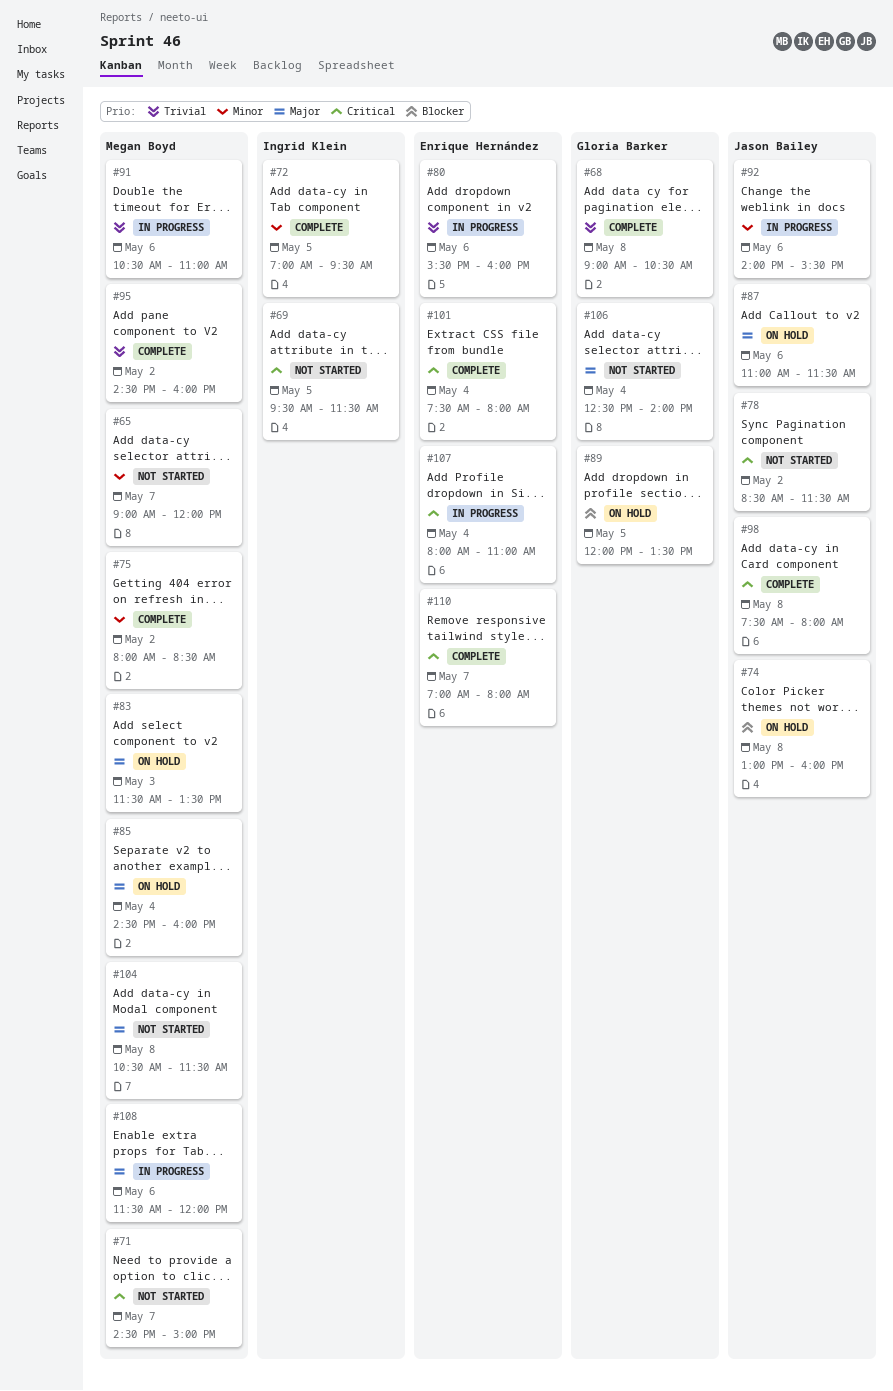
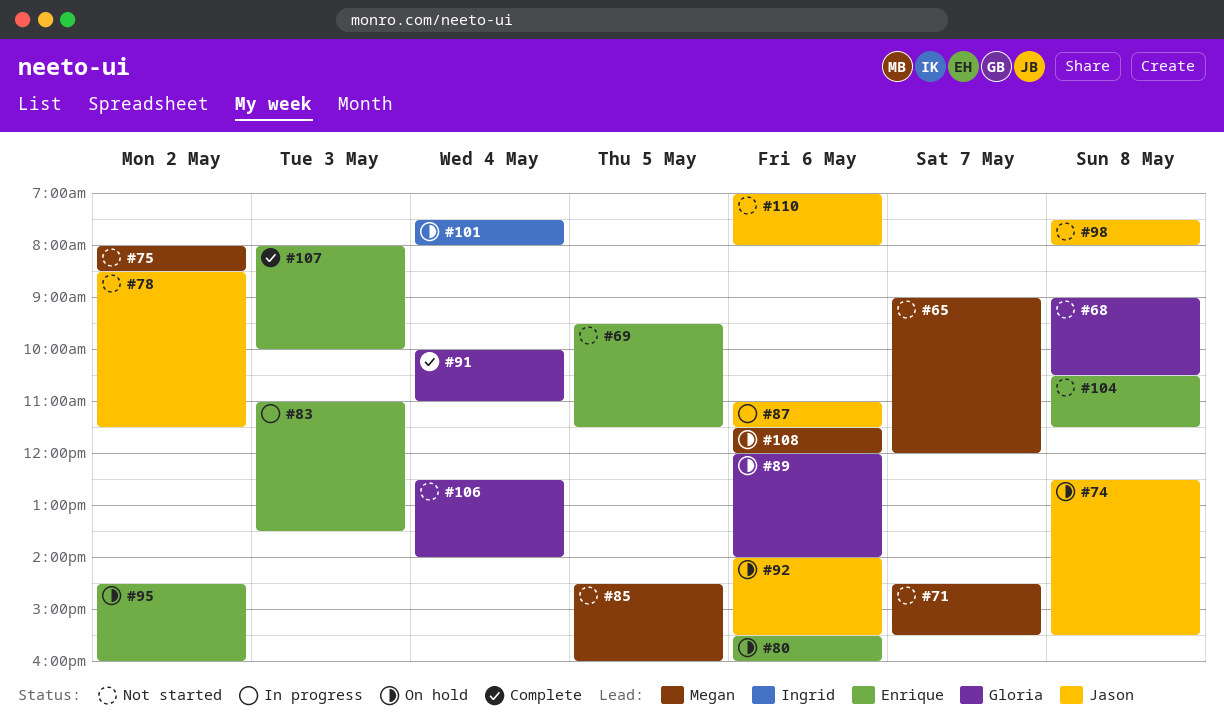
#68, status: Complete -> Not started
#69, owner: Ingrid Klein -> Enrique Hernández
#71, ends: 15:00 -> 15:30
#72: present -> none
#74, begins: 13:00 -> 12:30
#74, ends: 16:00 -> 15:30
#75, status: Complete -> Not started
#80, status: In progress -> On hold
#83, status: On hold -> In progress
#83, owner: Megan Boyd -> Enrique Hernández
#83, begins: 11:30 -> 11:00
#85, status: On hold -> Not started
#85, day: May 4 -> May 5
#87, status: On hold -> In progress
#89, day: May 5 -> May 6
#89, ends: 13:30 -> 14:00
#91, status: In progress -> Complete
#91, owner: Megan Boyd -> Gloria Barker
#91, day: May 6 -> May 4
#91, begins: 10:30 -> 10:00
#92, status: In progress -> On hold
#95, status: Complete -> On hold
#95, owner: Megan Boyd -> Enrique Hernández
#98, status: Complete -> Not started
#101, status: Complete -> On hold
#101, owner: Enrique Hernández -> Ingrid Klein
#104, owner: Megan Boyd -> Enrique Hernández
#107, status: In progress -> Complete
#107, day: May 4 -> May 3
#107, ends: 11:00 -> 10:00
#108, status: In progress -> On hold
#110, status: Complete -> Not started
#110, owner: Enrique Hernández -> Jason Bailey
#110, day: May 7 -> May 6

